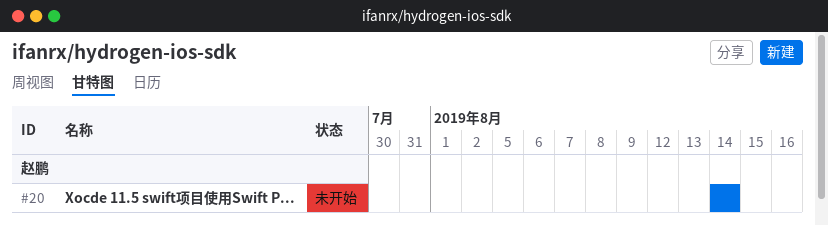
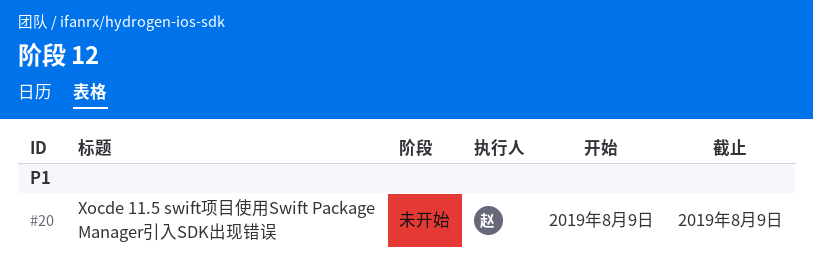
#20, start: Aug 14 -> Aug 9
#20, due: Aug 14 -> Aug 9

